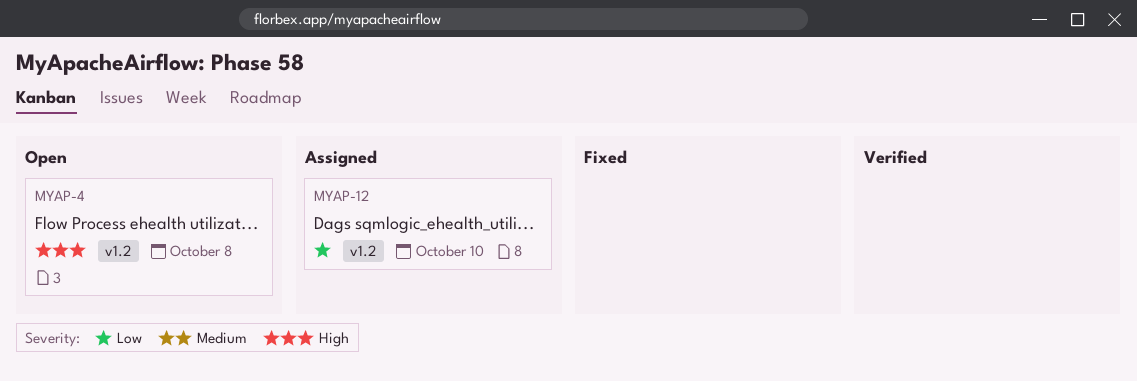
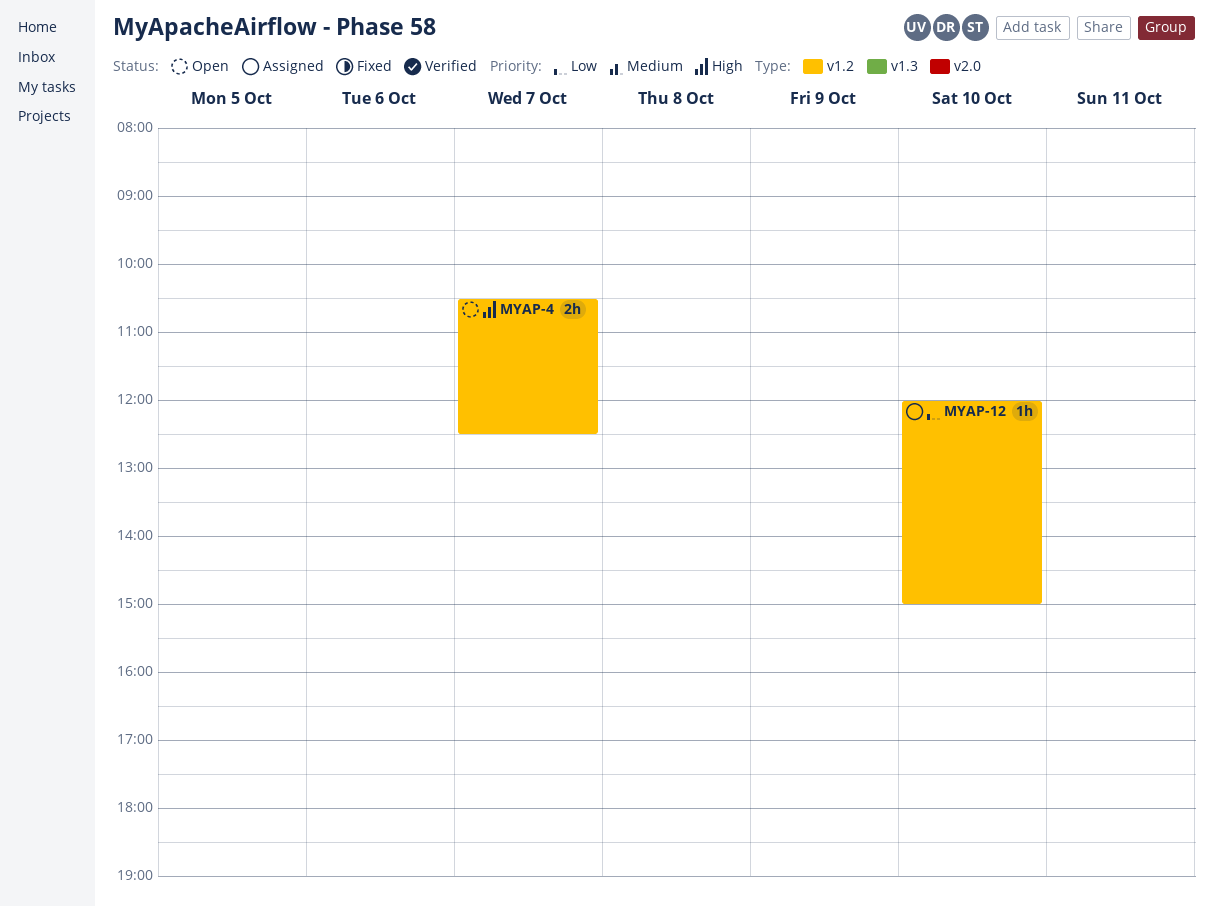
MYAP-4, day: Oct 8 -> Oct 7

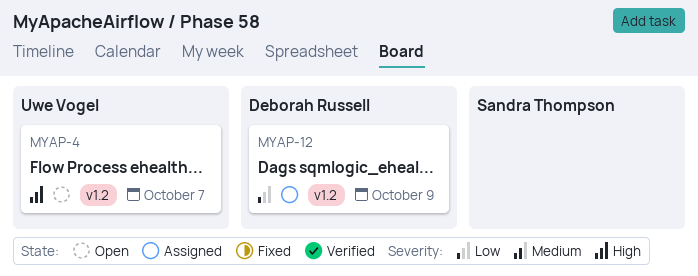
MYAP-12, day: Oct 10 -> Oct 9

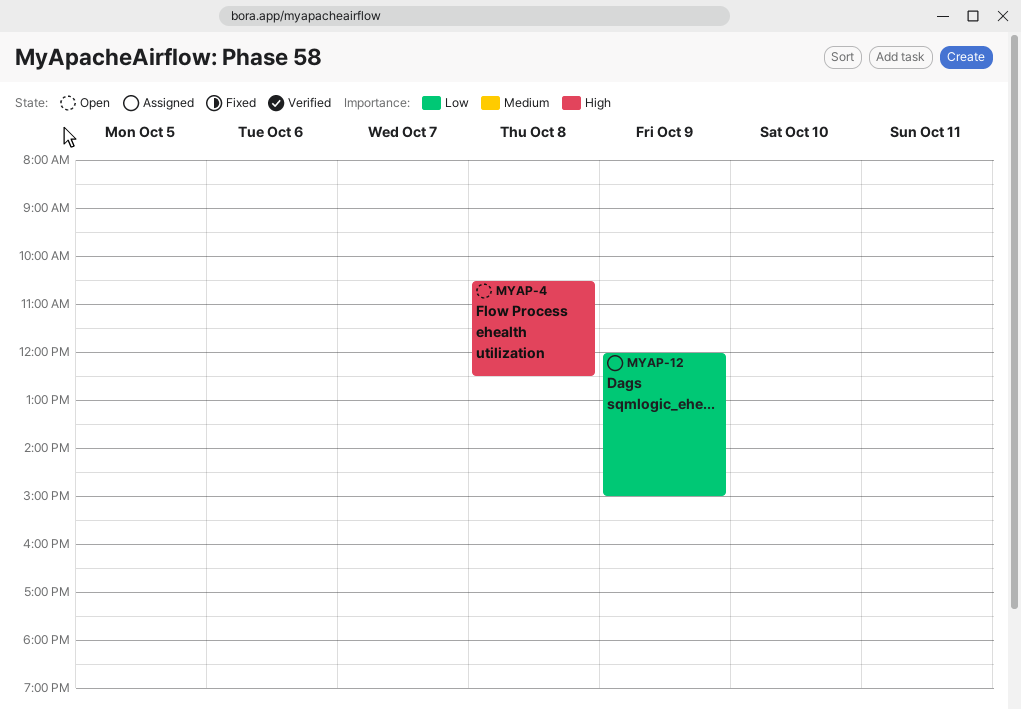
MYAP-4, day: Oct 7 -> Oct 8

